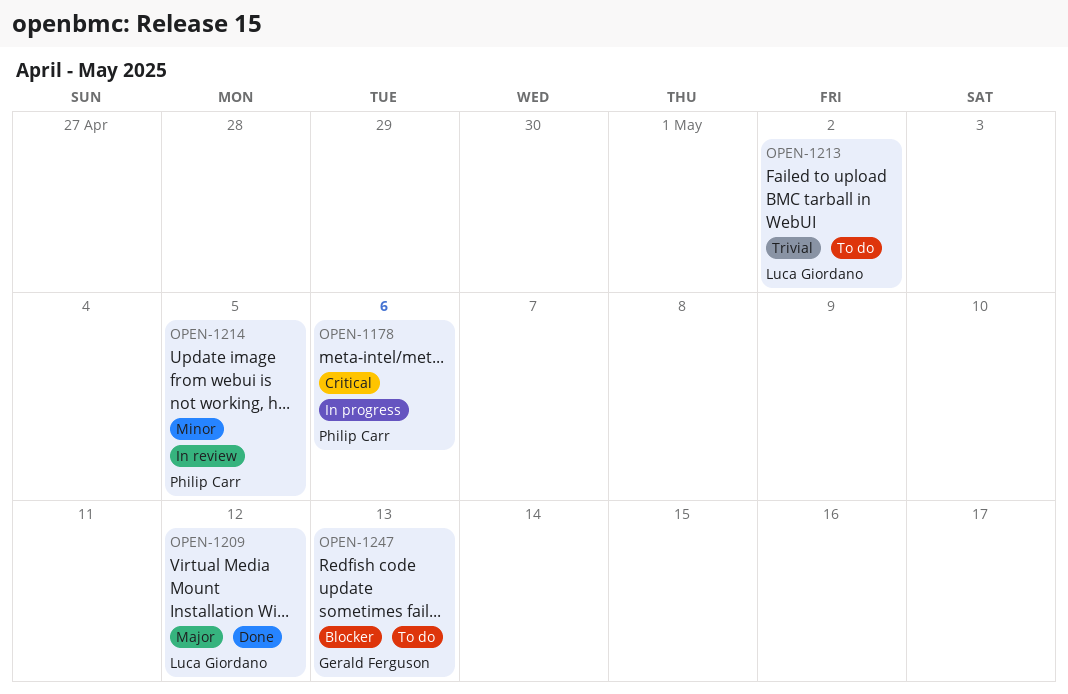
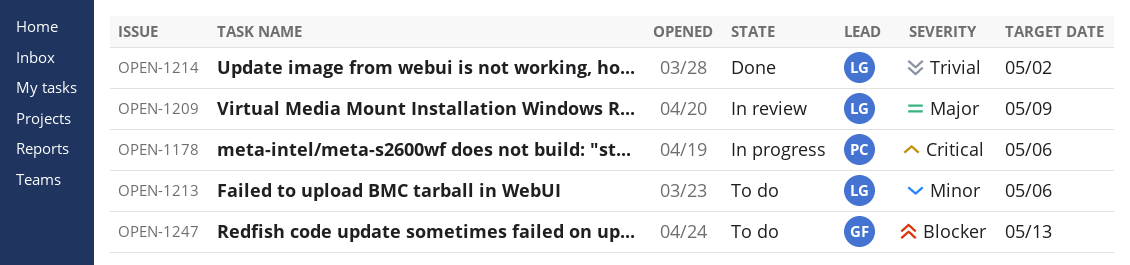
OPEN-1209, status: Done -> In review
OPEN-1209, due: May 12 -> May 9
OPEN-1213, priority: Trivial -> Minor
OPEN-1213, due: May 2 -> May 6
OPEN-1214, status: In review -> Done
OPEN-1214, owner: Philip Carr -> Luca Giordano
OPEN-1214, priority: Minor -> Trivial
OPEN-1214, due: May 5 -> May 2

